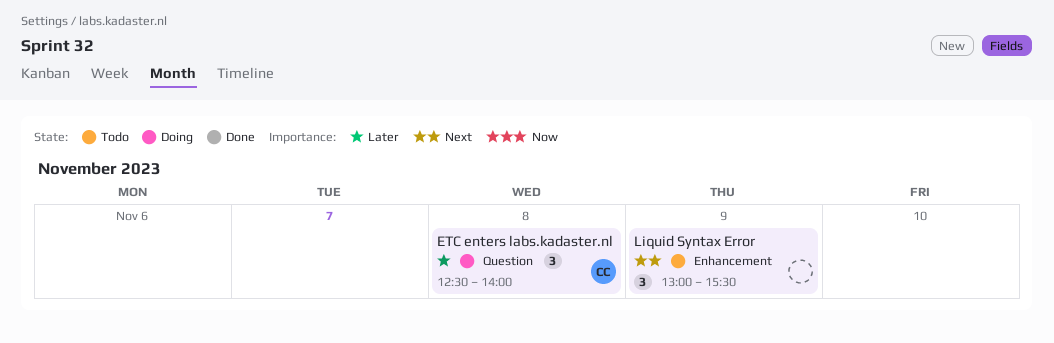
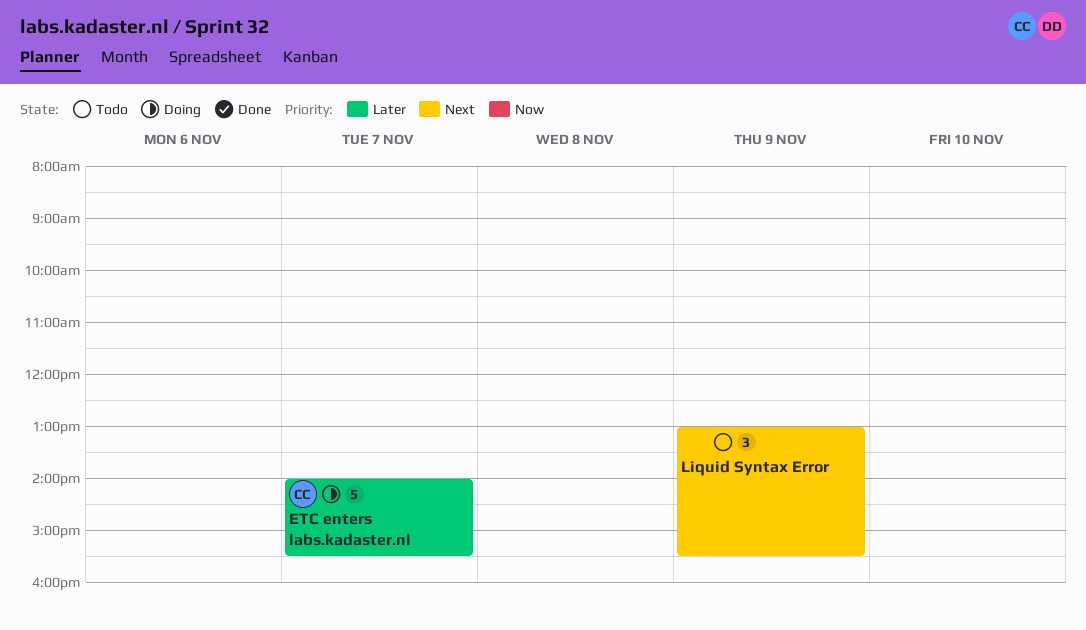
ETC enters labs.kadaster.nl, estimate: 3 -> 5
ETC enters labs.kadaster.nl, day: Nov 8 -> Nov 7
ETC enters labs.kadaster.nl, begins: 12:30 -> 14:00
ETC enters labs.kadaster.nl, ends: 14:00 -> 15:30

